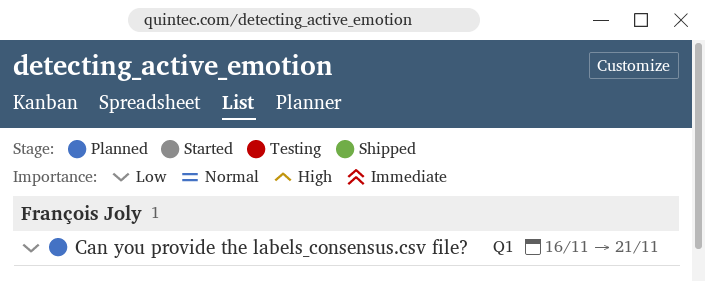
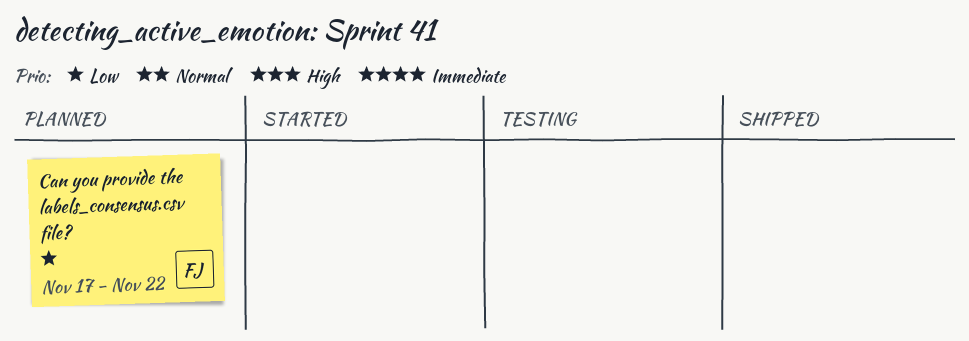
Can you provide the labels_consensus.csv file?, start: Nov 16 -> Nov 17
Can you provide the labels_consensus.csv file?, due: Nov 21 -> Nov 22

